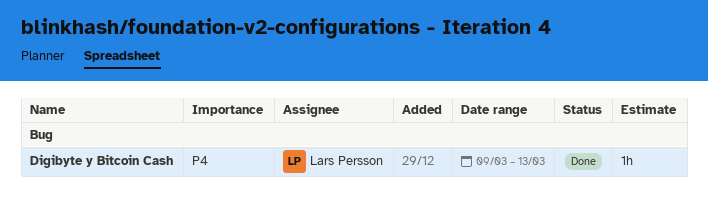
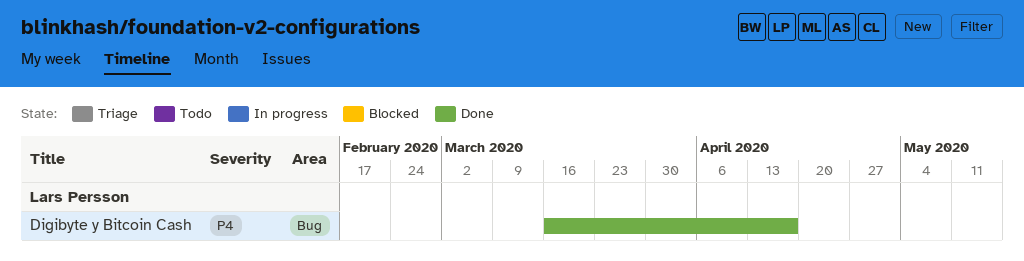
Digibyte y Bitcoin Cash, start: Mar 9 -> Mar 16
Digibyte y Bitcoin Cash, due: Mar 13 -> Apr 17

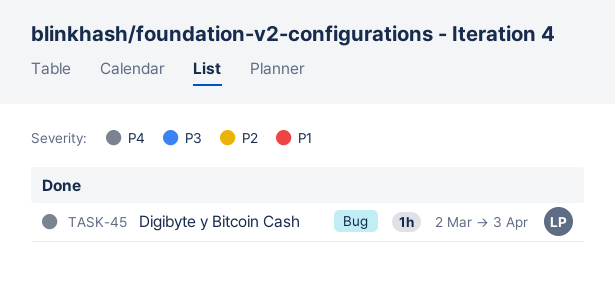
Digibyte y Bitcoin Cash, start: Mar 16 -> Mar 2
Digibyte y Bitcoin Cash, due: Apr 17 -> Apr 3

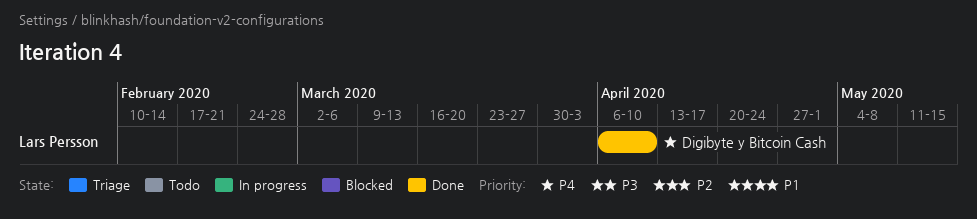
Digibyte y Bitcoin Cash, start: Mar 2 -> Apr 6
Digibyte y Bitcoin Cash, due: Apr 3 -> Apr 10

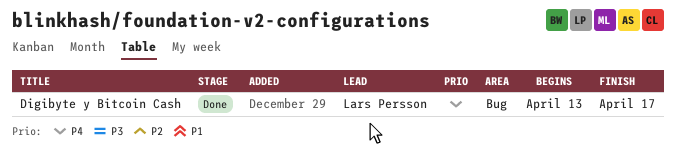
Digibyte y Bitcoin Cash, start: Apr 6 -> Apr 13
Digibyte y Bitcoin Cash, due: Apr 10 -> Apr 17

